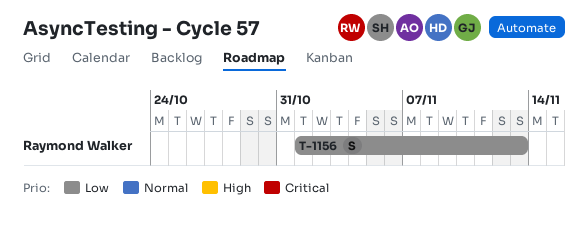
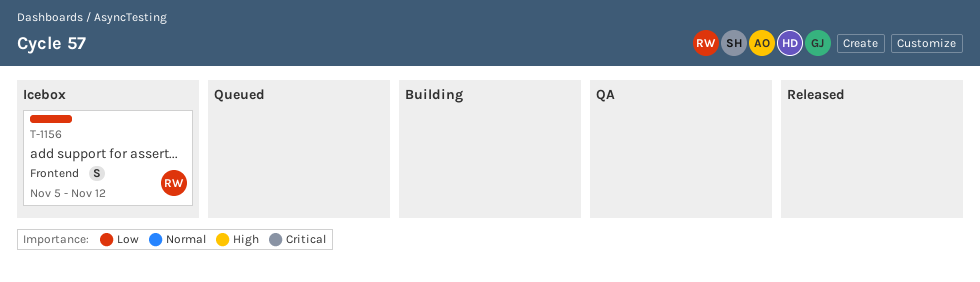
T-1156, start: Nov 1 -> Nov 5
T-1156, due: Nov 13 -> Nov 12

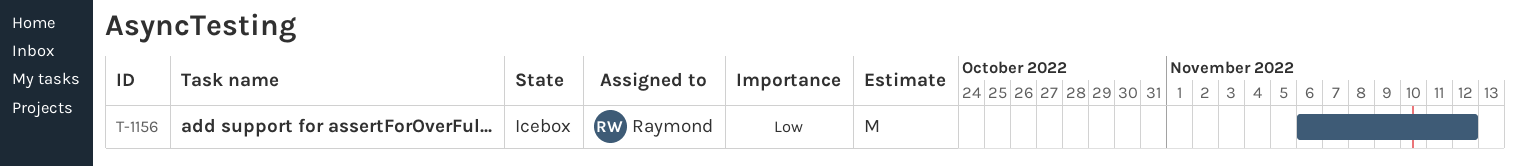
T-1156, estimate: S -> M
T-1156, start: Nov 5 -> Nov 6

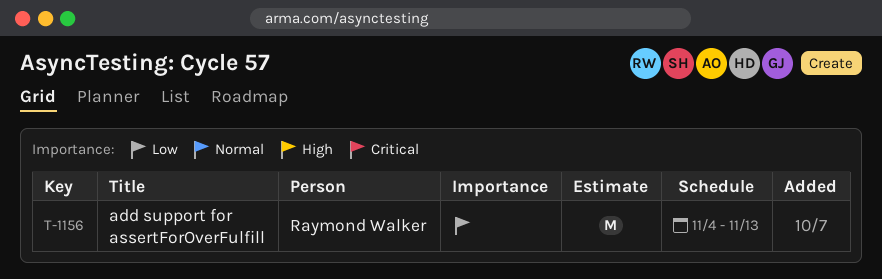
T-1156, start: Nov 6 -> Nov 4
T-1156, due: Nov 12 -> Nov 13

